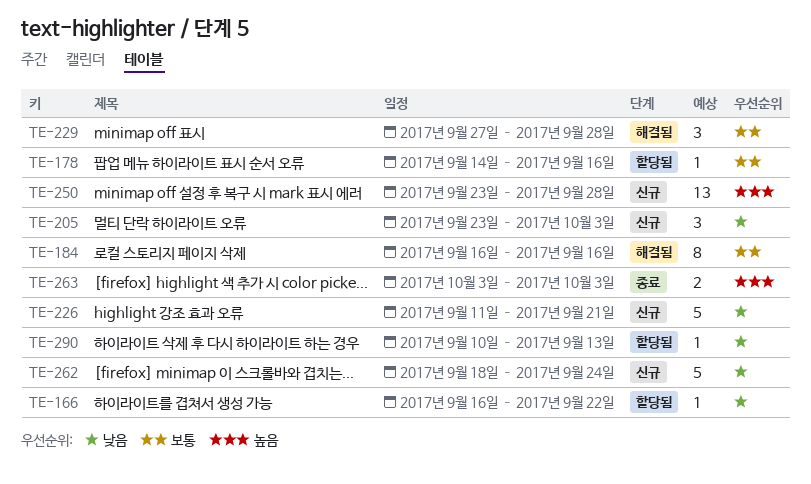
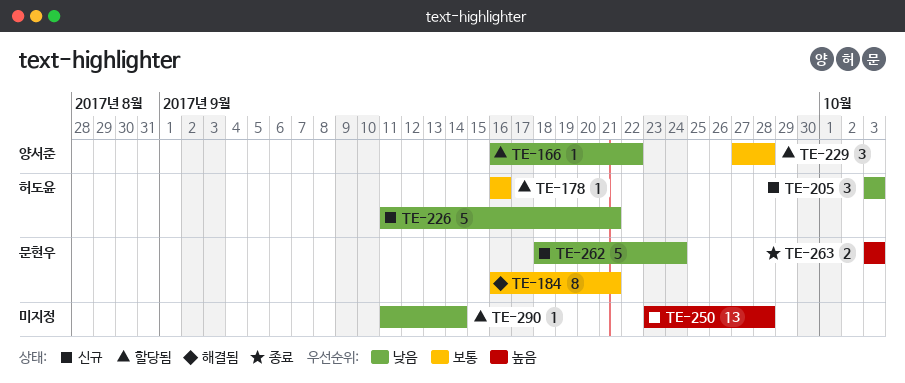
TE-178, start: Sep 14 -> Sep 16
TE-184, due: Sep 16 -> Sep 21
TE-205, start: Sep 23 -> Oct 3
TE-229, status: 해결됨 -> 할당됨
TE-290, start: Sep 10 -> Sep 11
TE-290, due: Sep 13 -> Sep 14

